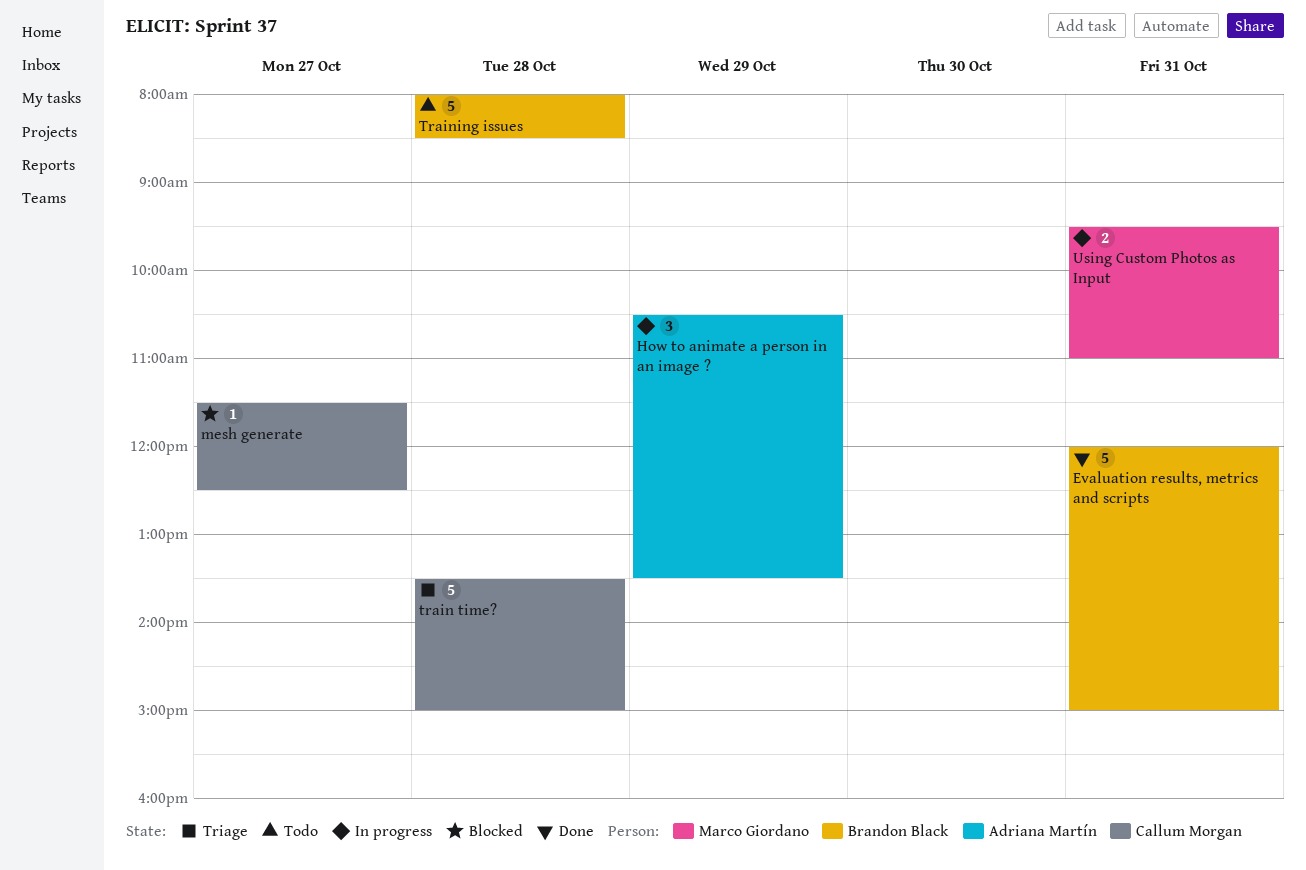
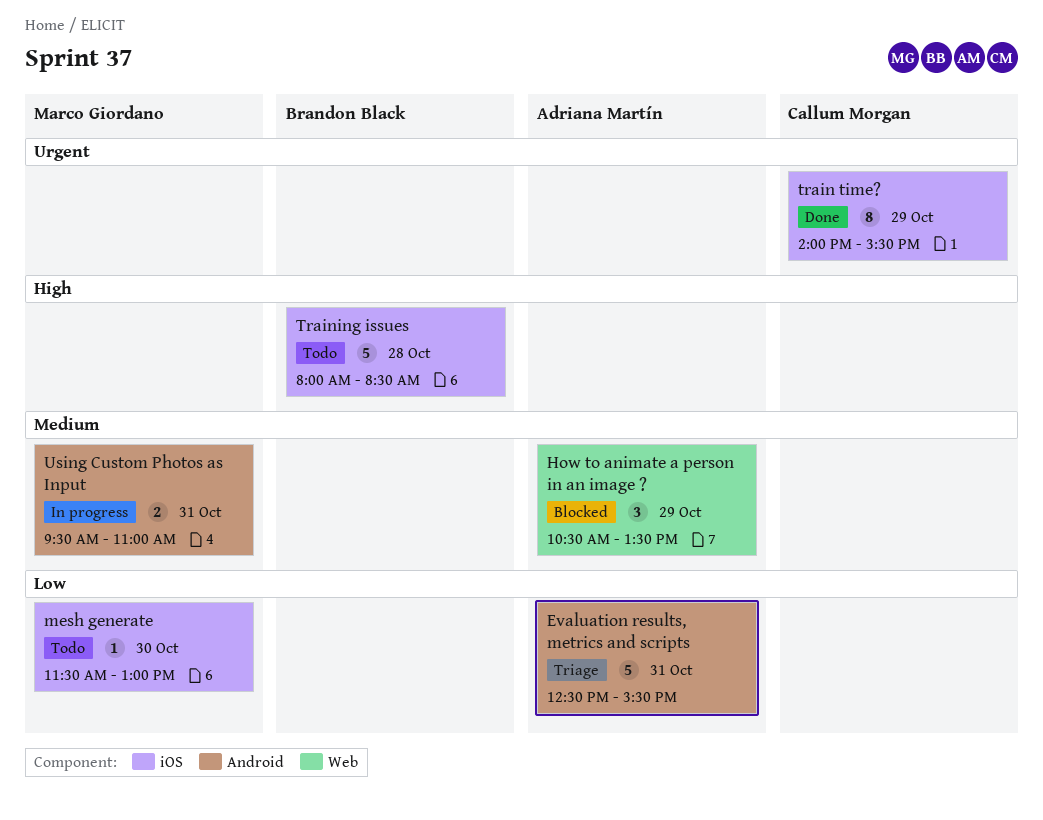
Evaluation results, metrics and scripts, status: Done -> Triage
Evaluation results, metrics and scripts, owner: Brandon Black -> Adriana Martín
Evaluation results, metrics and scripts, begins: 12:00 -> 12:30
Evaluation results, metrics and scripts, ends: 15:00 -> 15:30
How to animate a person in an image ?, status: In progress -> Blocked
mesh generate, status: Blocked -> Todo
mesh generate, owner: Callum Morgan -> Marco Giordano
mesh generate, day: Oct 27 -> Oct 30
mesh generate, ends: 12:30 -> 13:00
train time?, status: Triage -> Done
train time?, estimate: 5 -> 8
train time?, day: Oct 28 -> Oct 29
train time?, begins: 13:30 -> 14:00
train time?, ends: 15:00 -> 15:30

